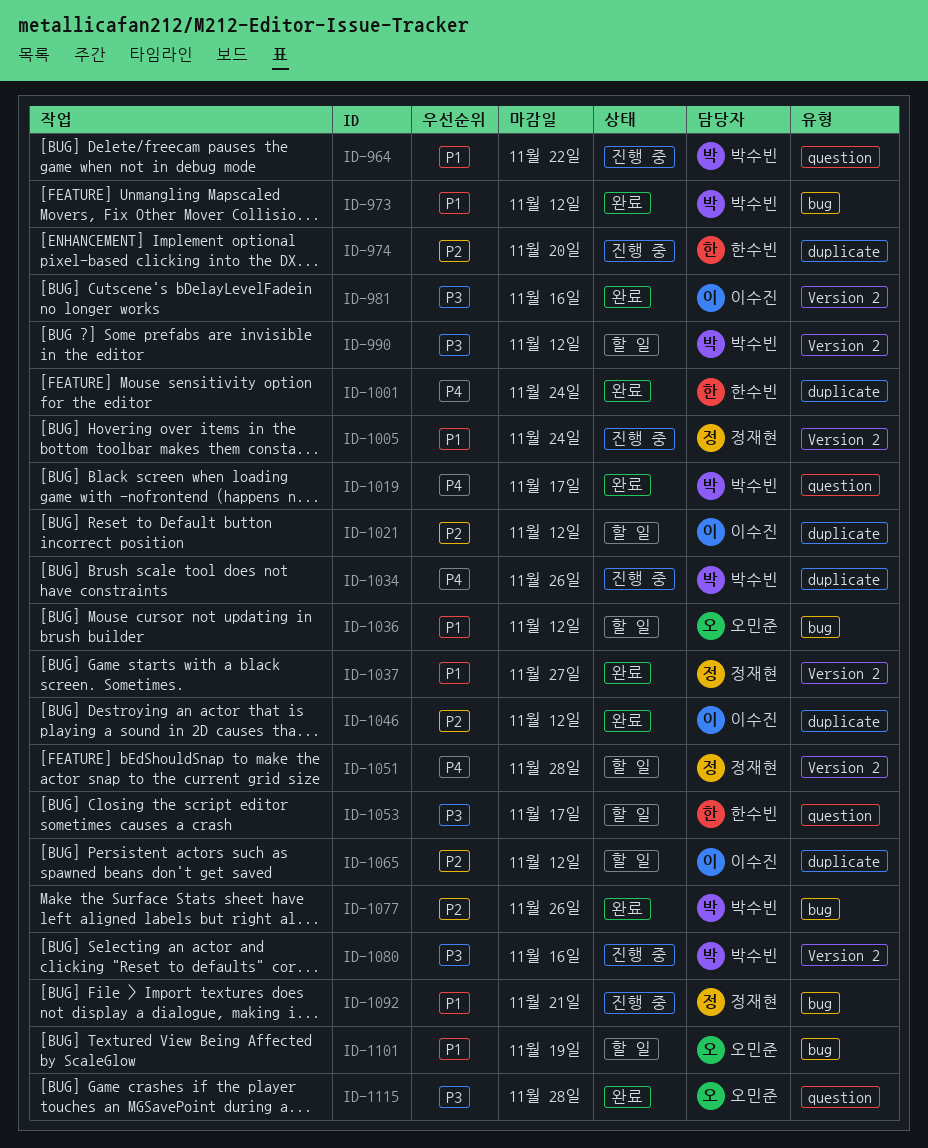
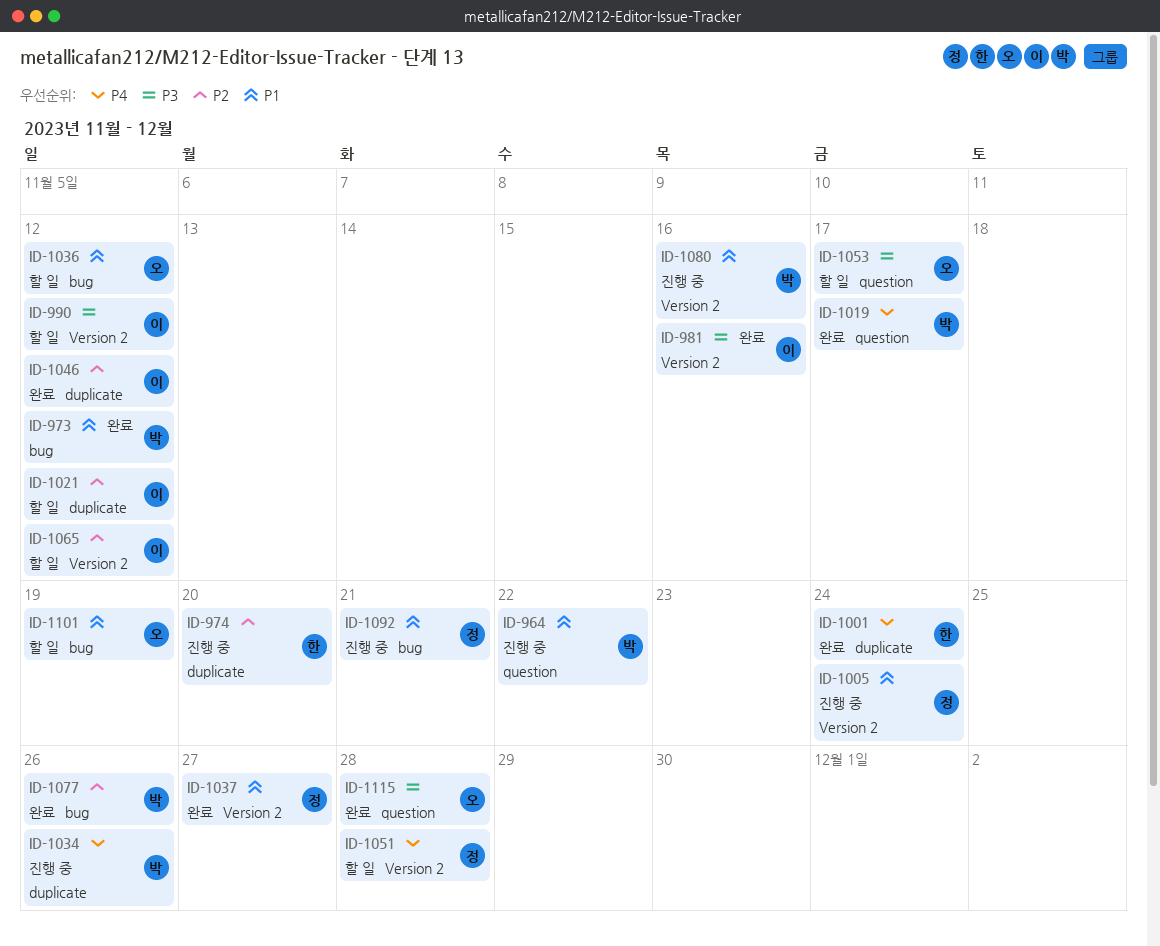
ID-990, owner: 박수빈 -> 이수진
ID-1053, owner: 한수빈 -> 오민준
ID-1065, label: duplicate -> Version 2
ID-1080, priority: P3 -> P1

